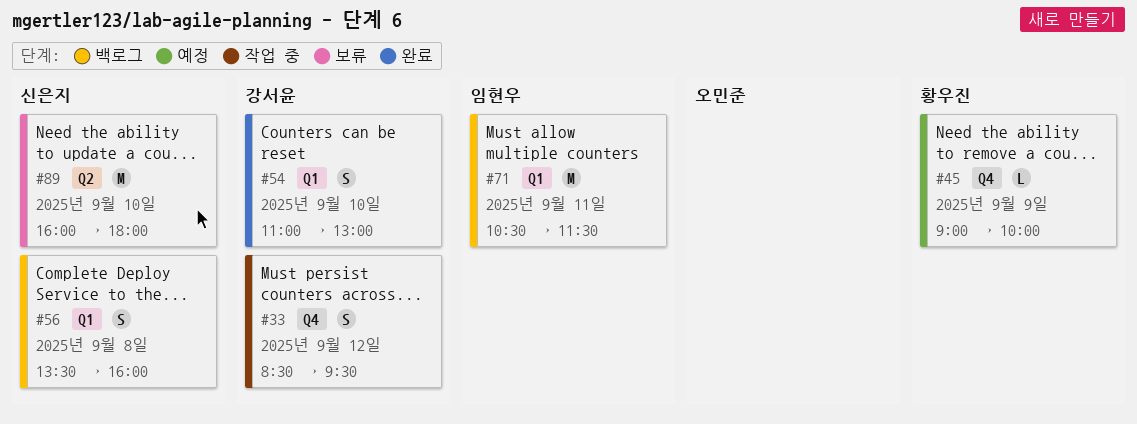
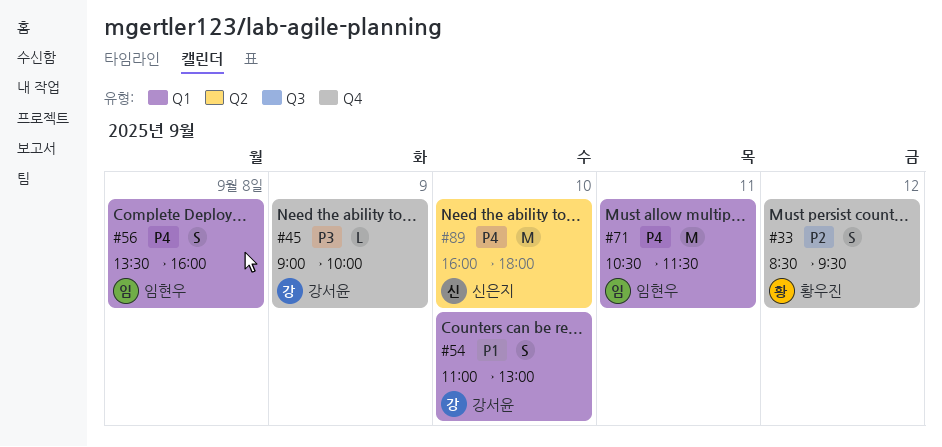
#33, owner: 강서윤 -> 황우진
#45, owner: 황우진 -> 강서윤
#56, owner: 신은지 -> 임현우

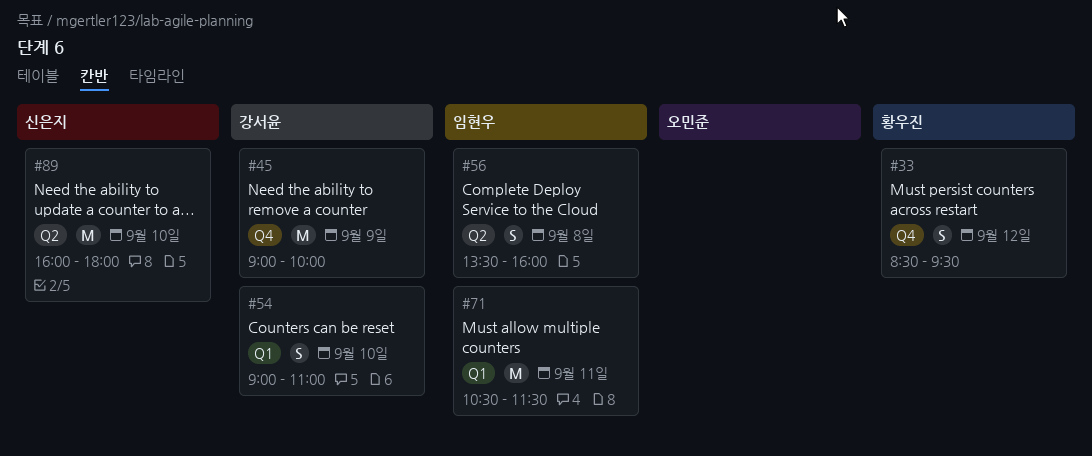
#45, estimate: L -> M
#54, begins: 11:00 -> 09:00
#54, ends: 13:00 -> 11:00
#56, label: Q1 -> Q2

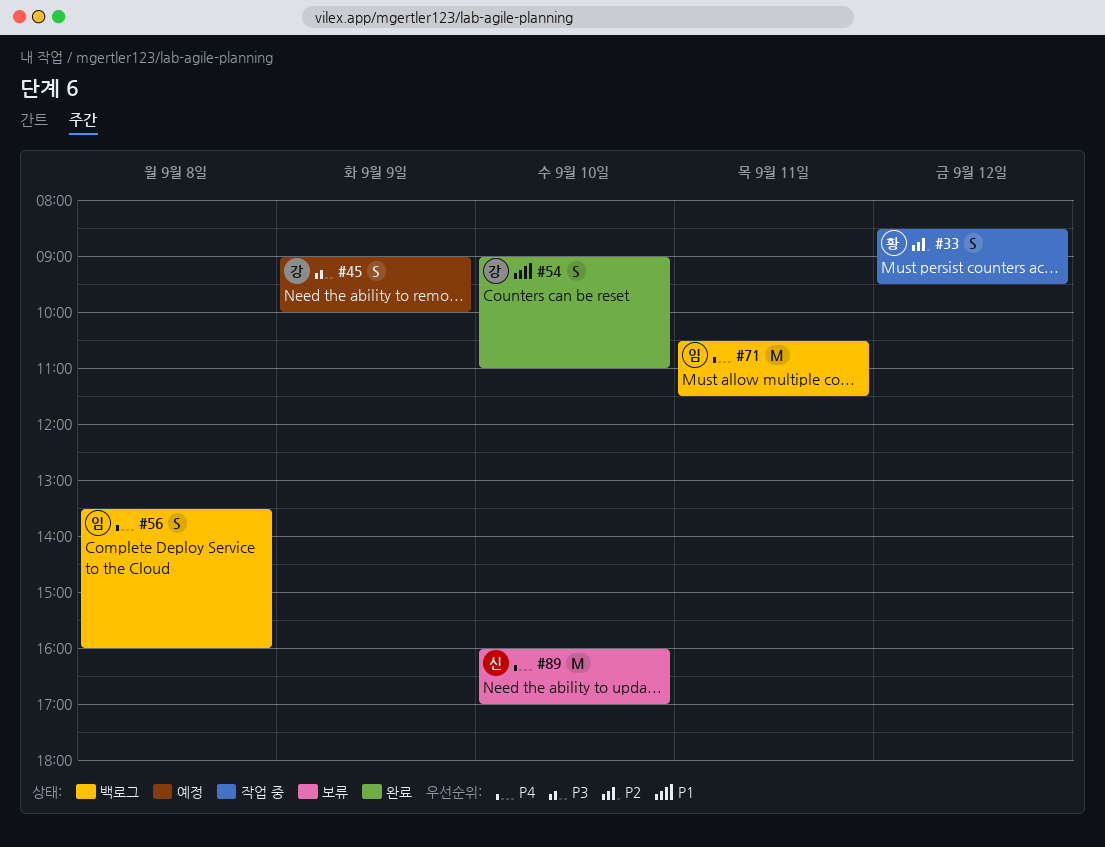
#45, estimate: M -> S
#89, ends: 18:00 -> 17:00

